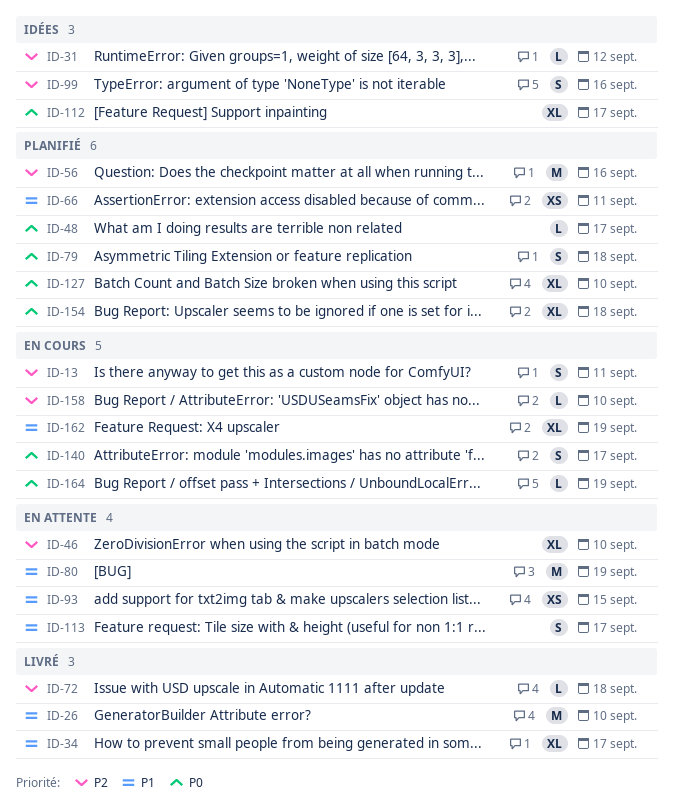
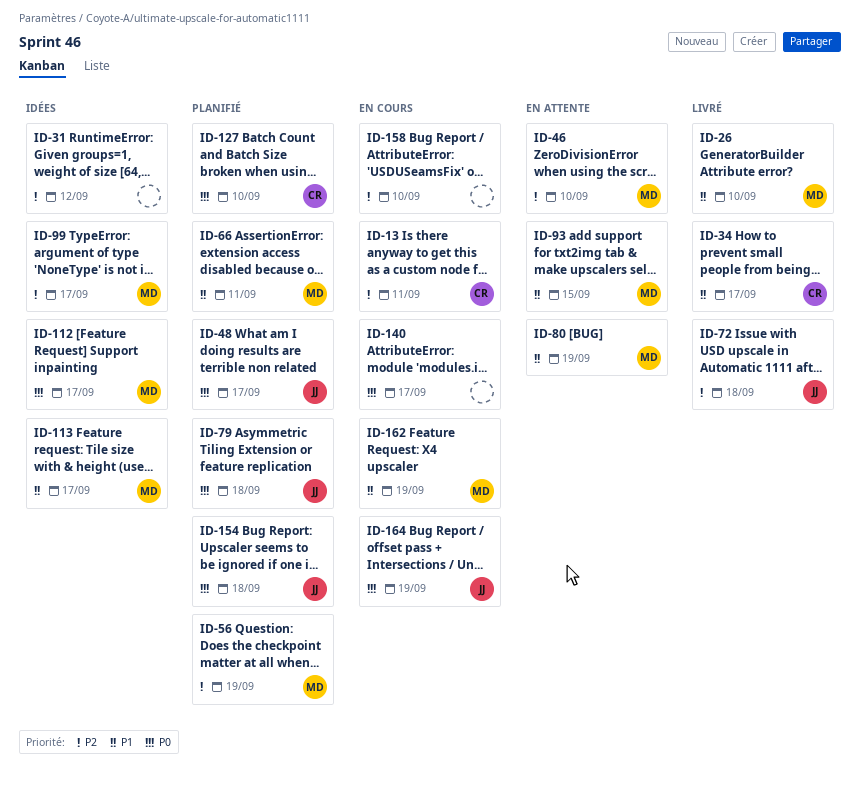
ID-56, due: Sep 16 -> Sep 19
ID-99, due: Sep 16 -> Sep 17
ID-113, status: En attente -> Idées

